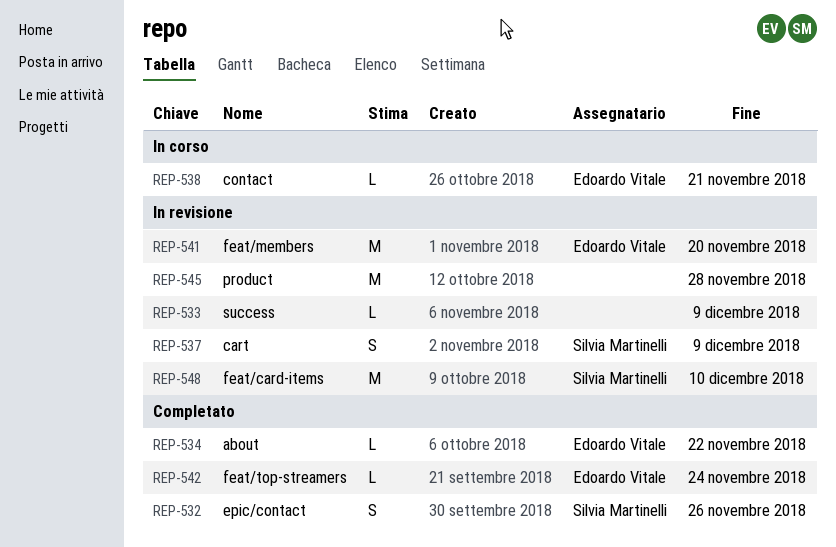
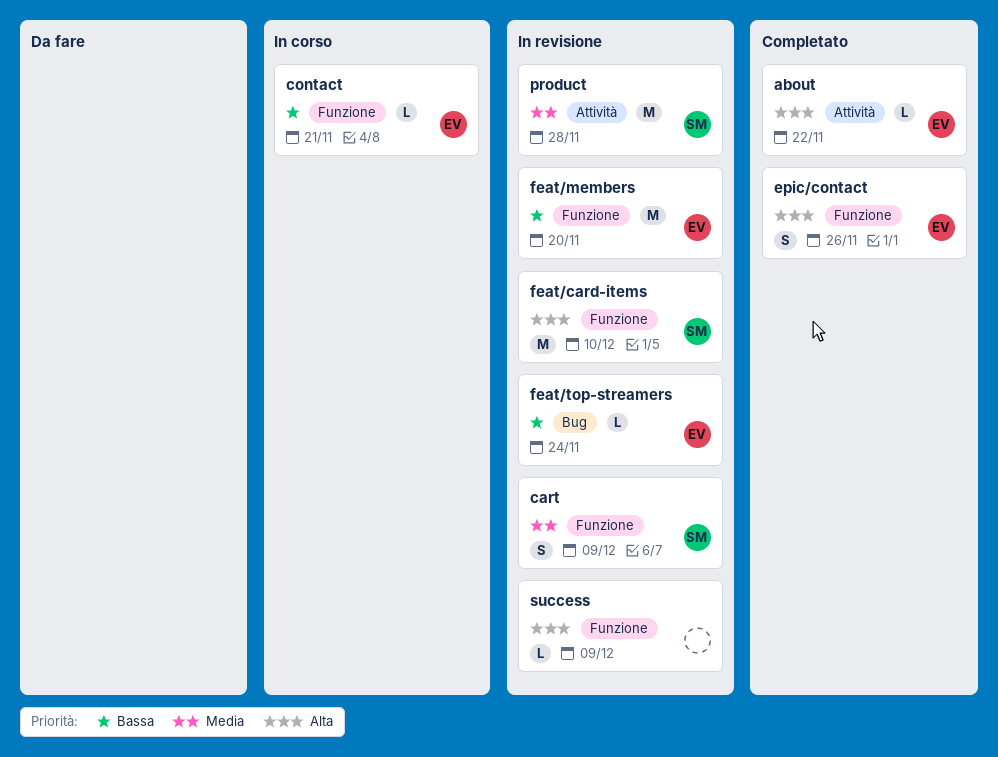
epic/contact, owner: Silvia Martinelli -> Edoardo Vitale
feat/top-streamers, status: Completato -> In revisione
product, owner: none -> Silvia Martinelli

